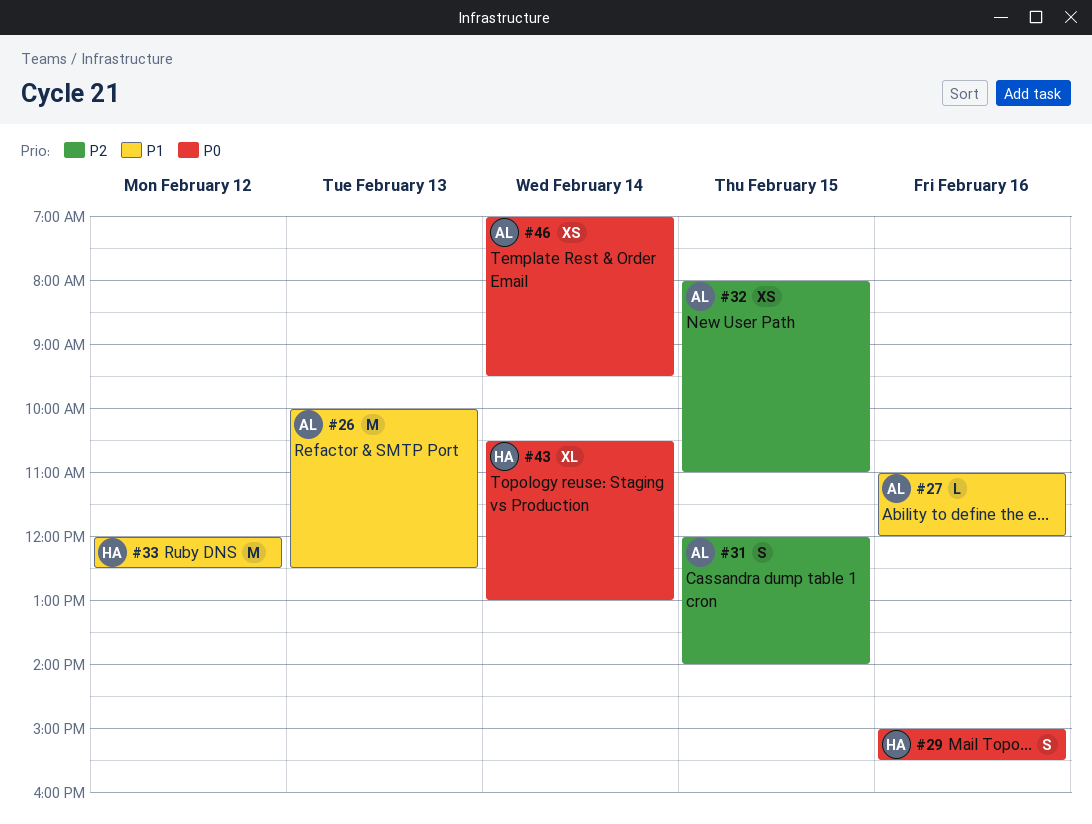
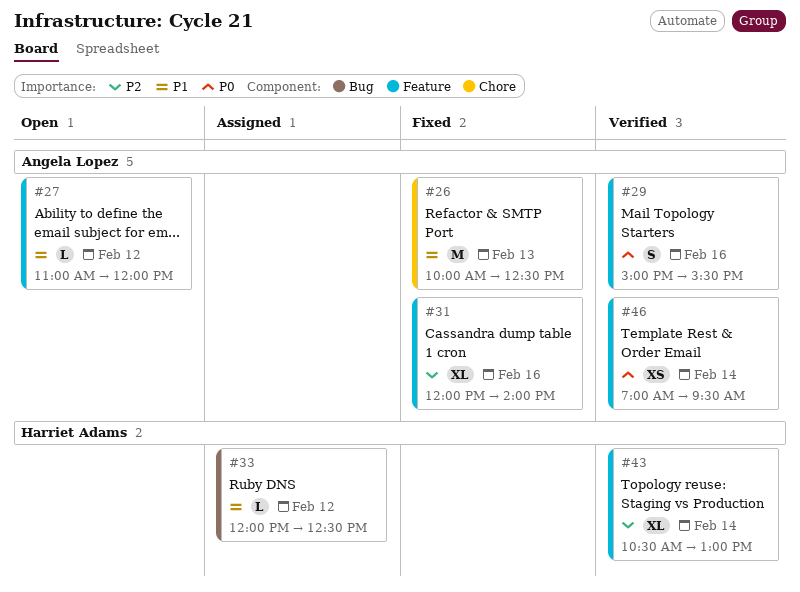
#27, day: Feb 16 -> Feb 12
#29, owner: Harriet Adams -> Angela Lopez
#31, estimate: S -> XL
#31, day: Feb 15 -> Feb 16
#32: present -> none
#33, estimate: M -> L
#43, priority: P0 -> P2

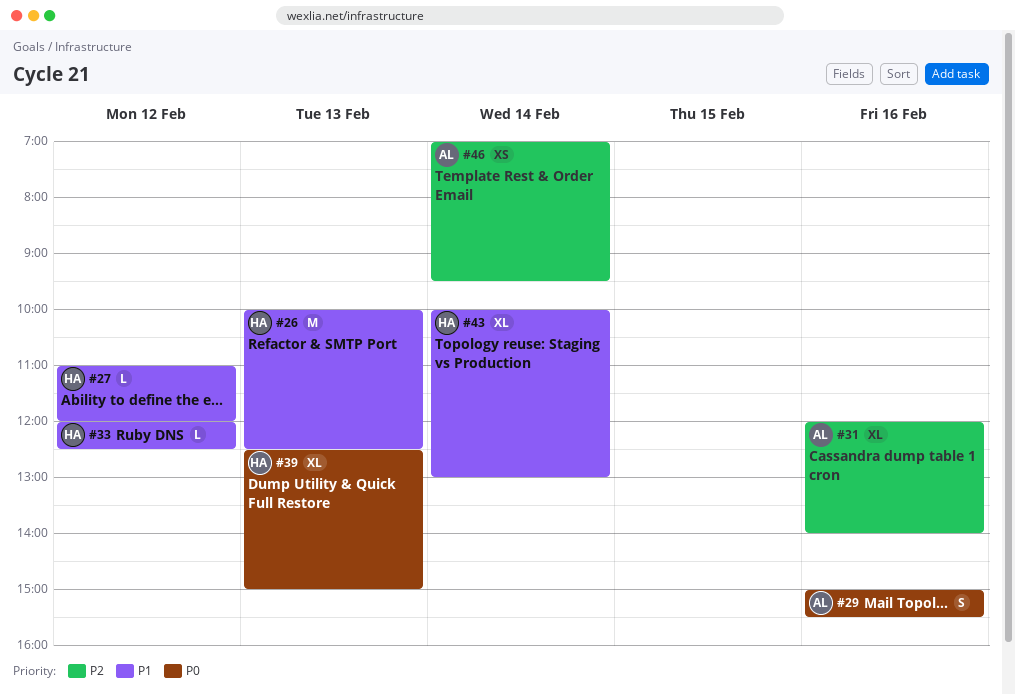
#26, owner: Angela Lopez -> Harriet Adams
#27, owner: Angela Lopez -> Harriet Adams
#39: none -> present
#43, priority: P2 -> P1
#43, begins: 10:30 -> 10:00
#46, priority: P0 -> P2

